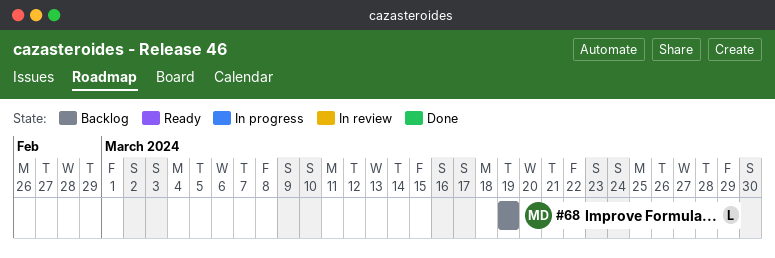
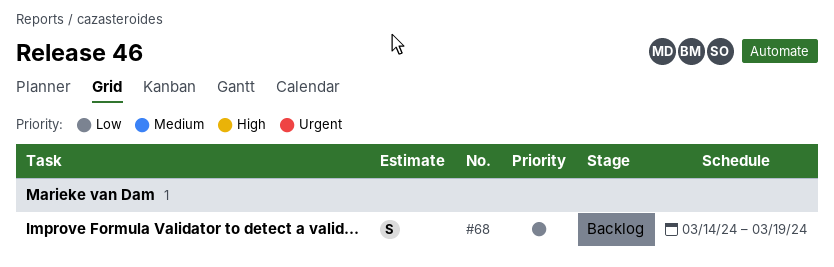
#68, estimate: L -> S
#68, start: Mar 19 -> Mar 14

